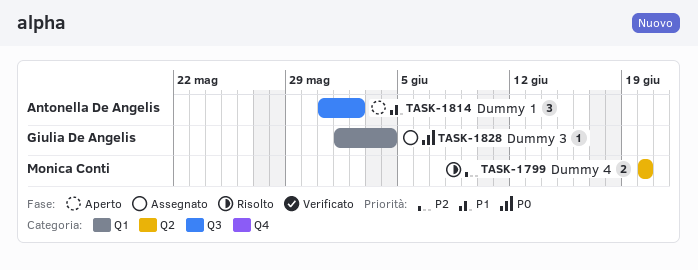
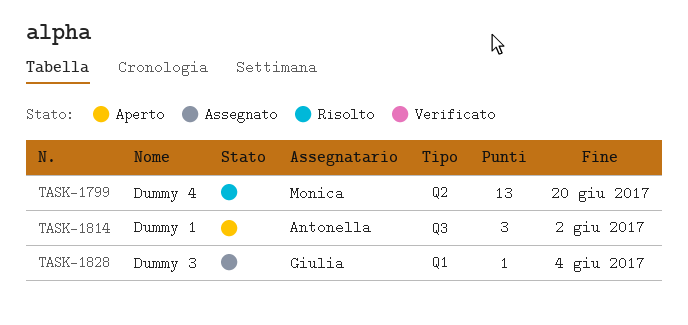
TASK-1799, estimate: 2 -> 13

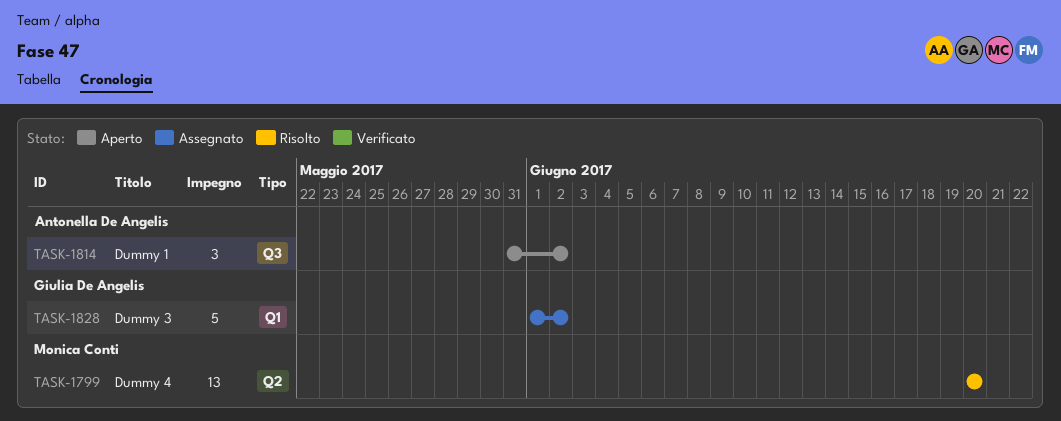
TASK-1828, estimate: 1 -> 5
TASK-1828, due: Jun 4 -> Jun 2

